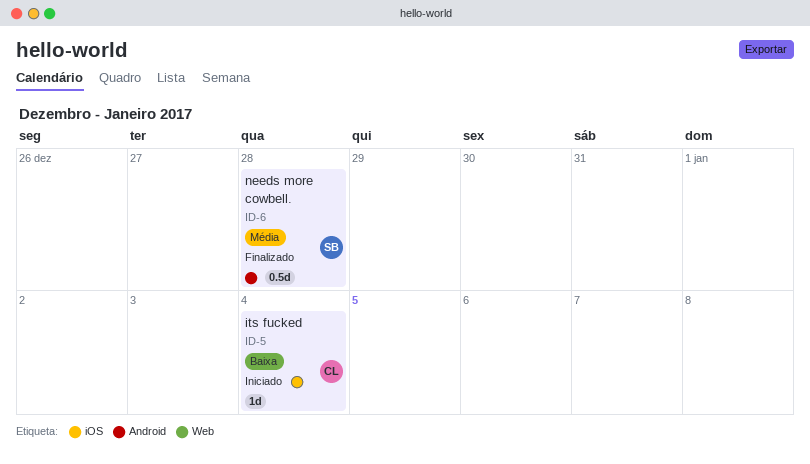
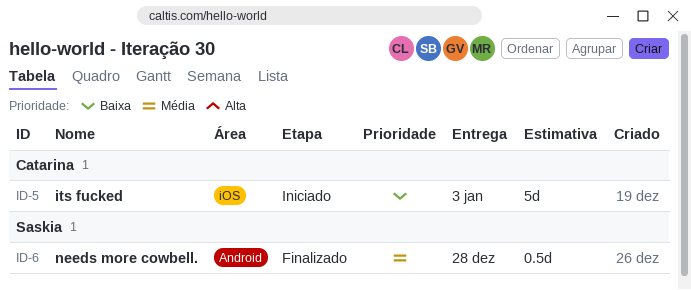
ID-5, estimate: 1d -> 5d
ID-5, due: Jan 4 -> Jan 3

